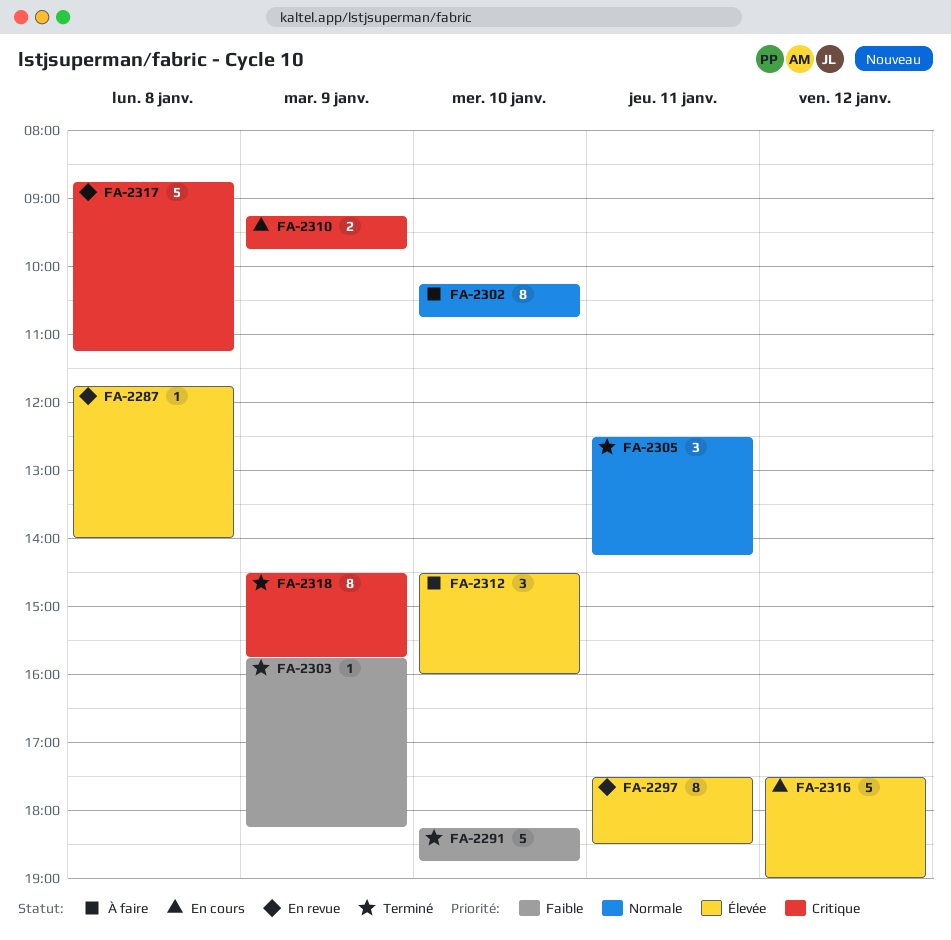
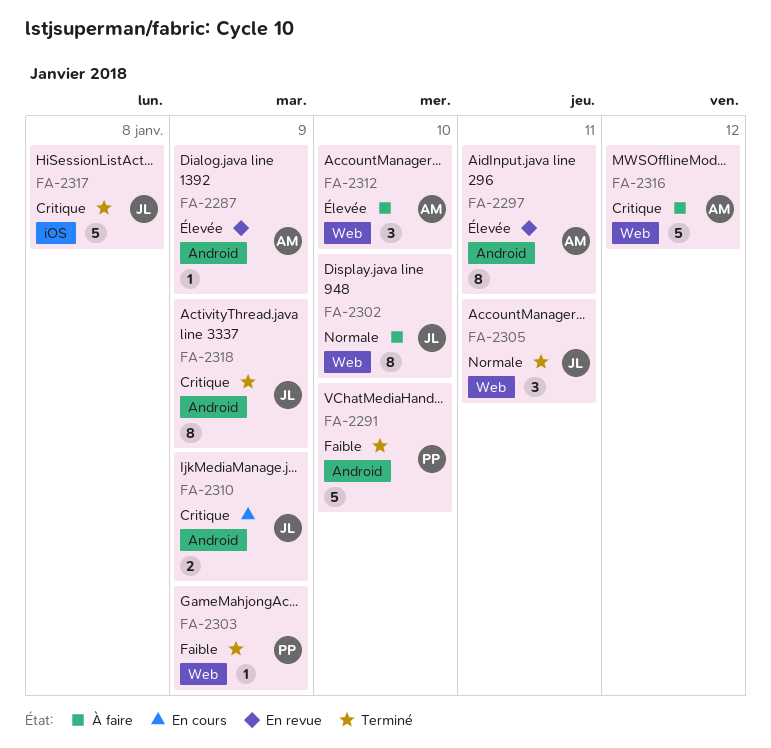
FA-2287, day: Jan 8 -> Jan 9
FA-2316, status: En cours -> À faire
FA-2316, priority: Élevée -> Critique
FA-2317, status: En revue -> Terminé

